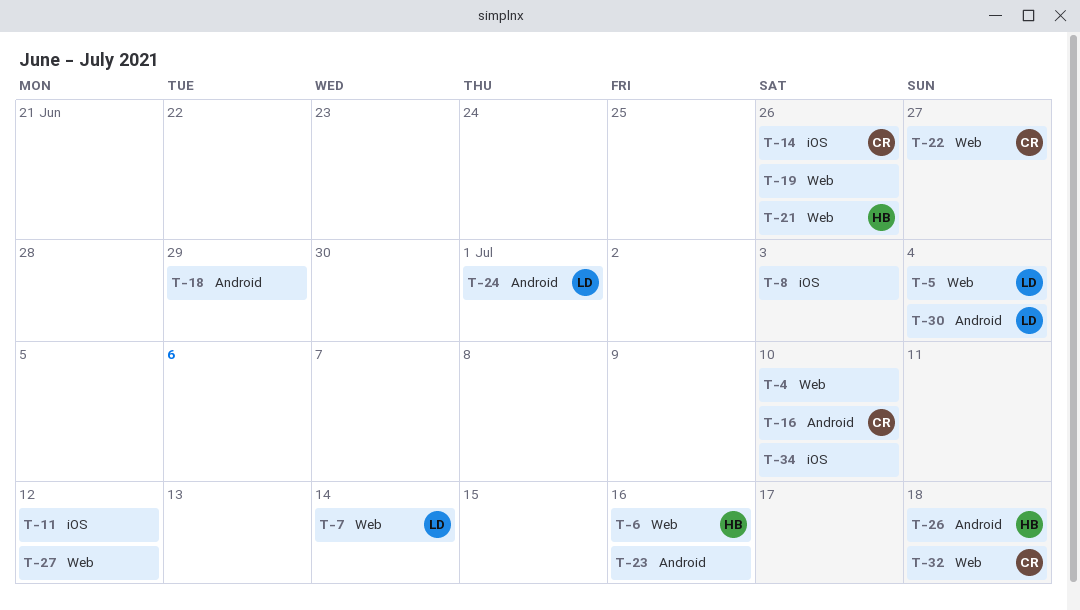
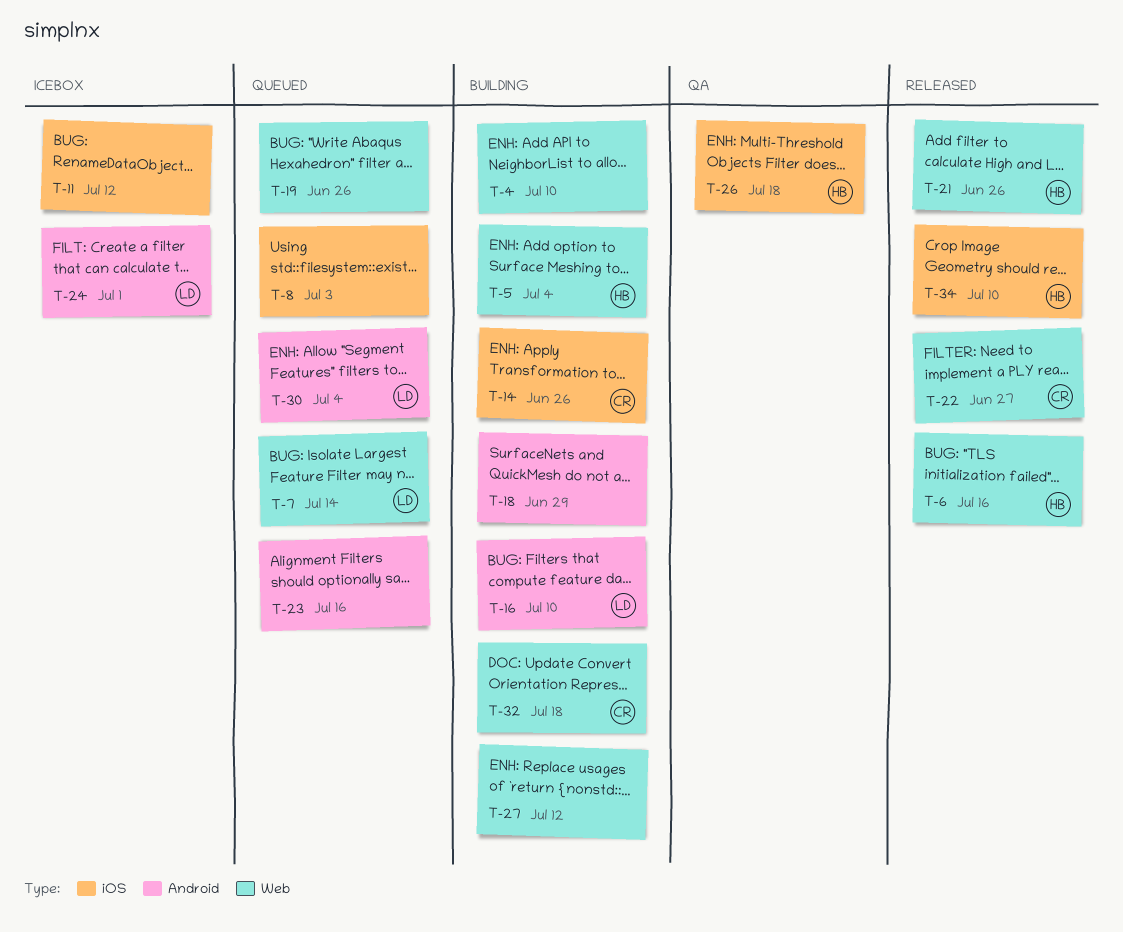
T-5, owner: LD -> HB
T-16, owner: CR -> LD
T-26, label: Android -> iOS
T-34, owner: none -> HB

